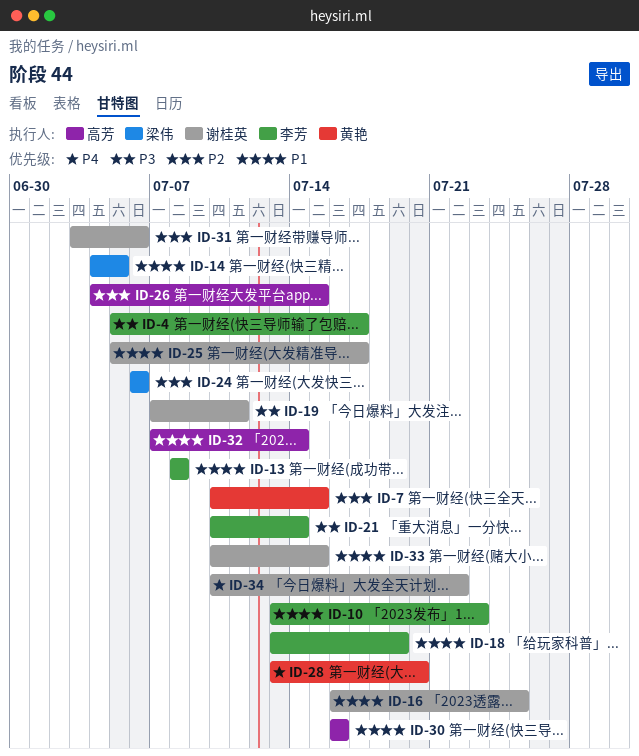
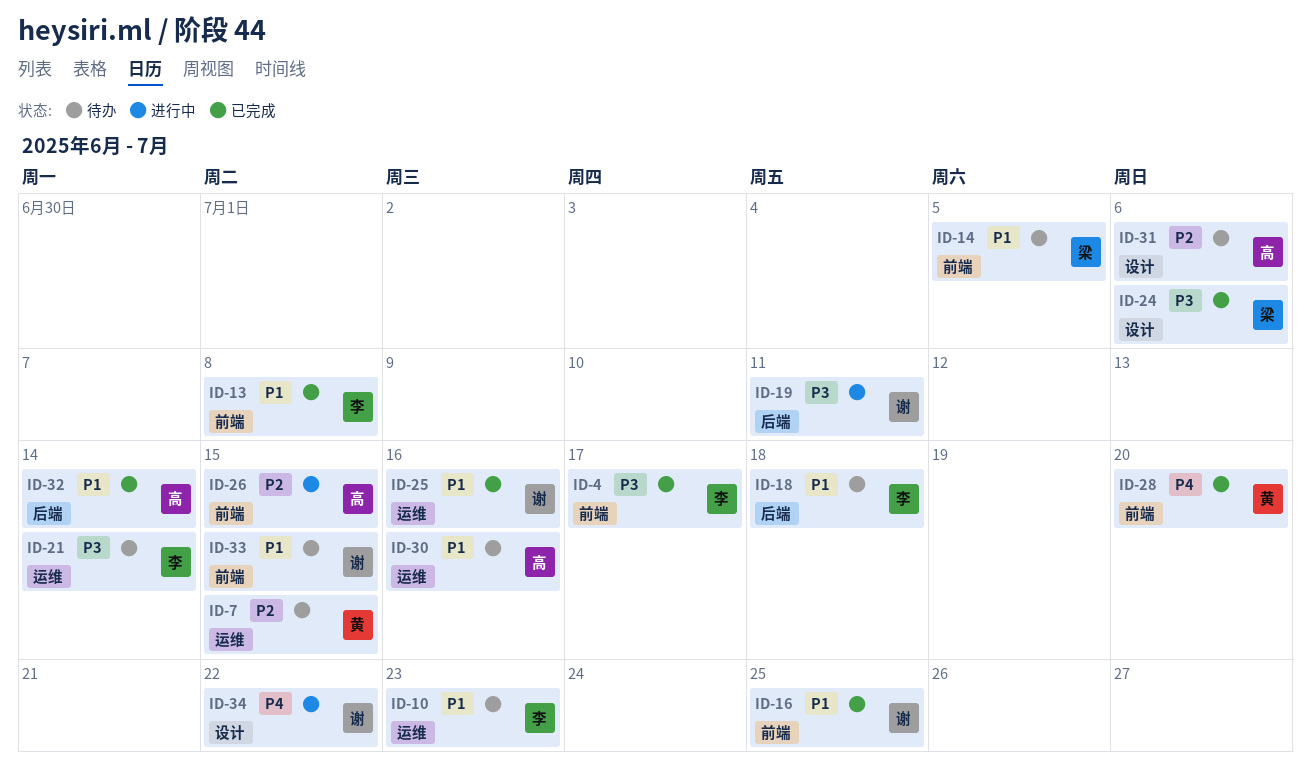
ID-18, due: Jul 19 -> Jul 18
ID-24, priority: P2 -> P3
ID-25, due: Jul 17 -> Jul 16
ID-31, owner: 谢桂英 -> 高芳

